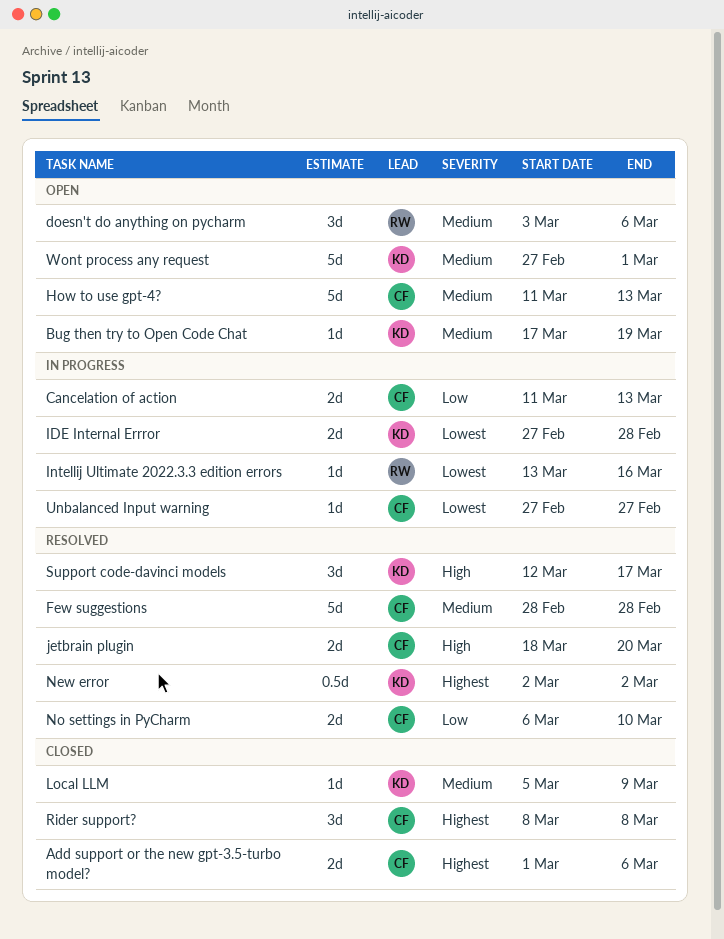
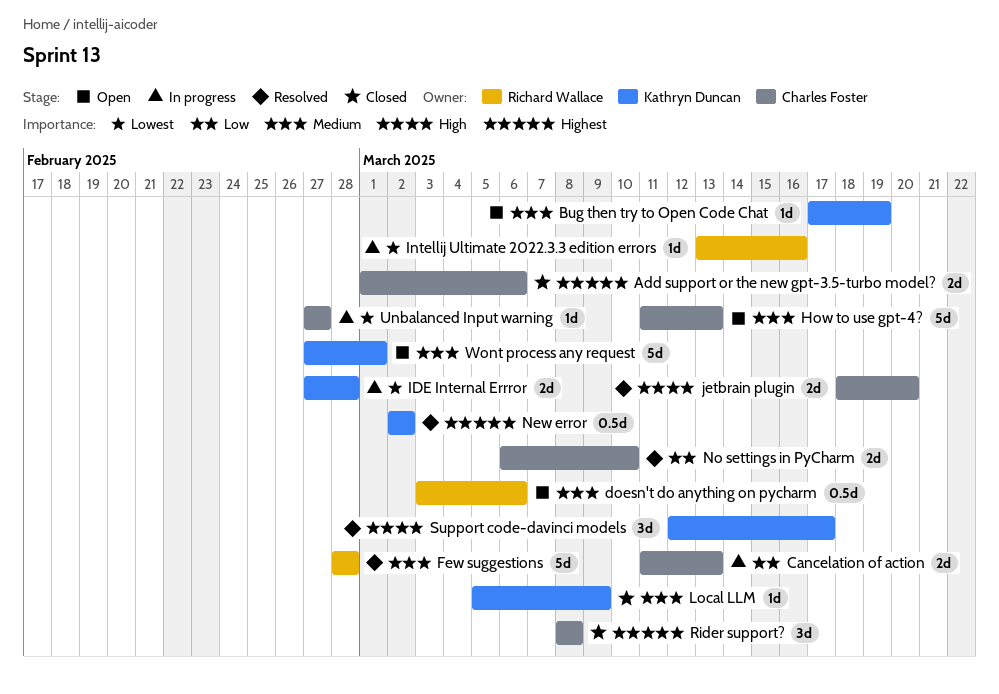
doesn't do anything on pycharm, estimate: 3d -> 0.5d
Few suggestions, owner: Charles Foster -> Richard Wallace

